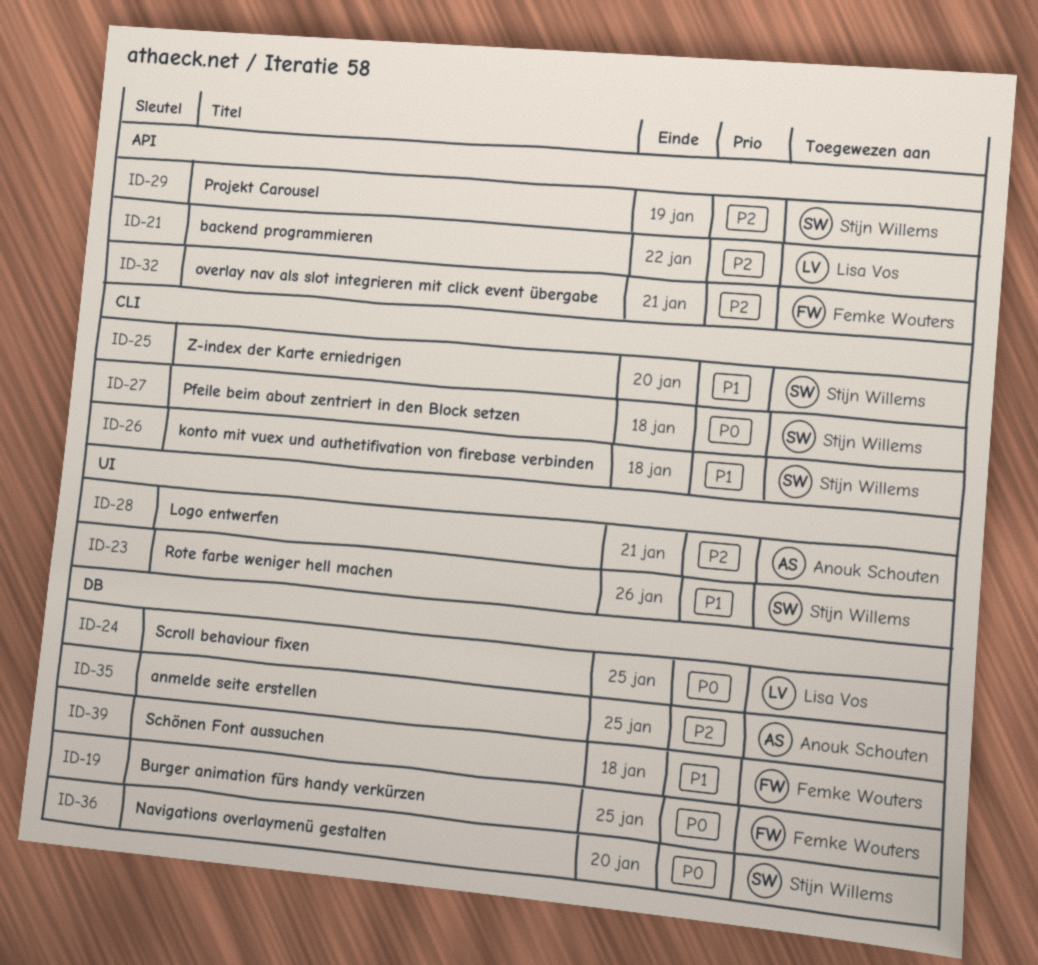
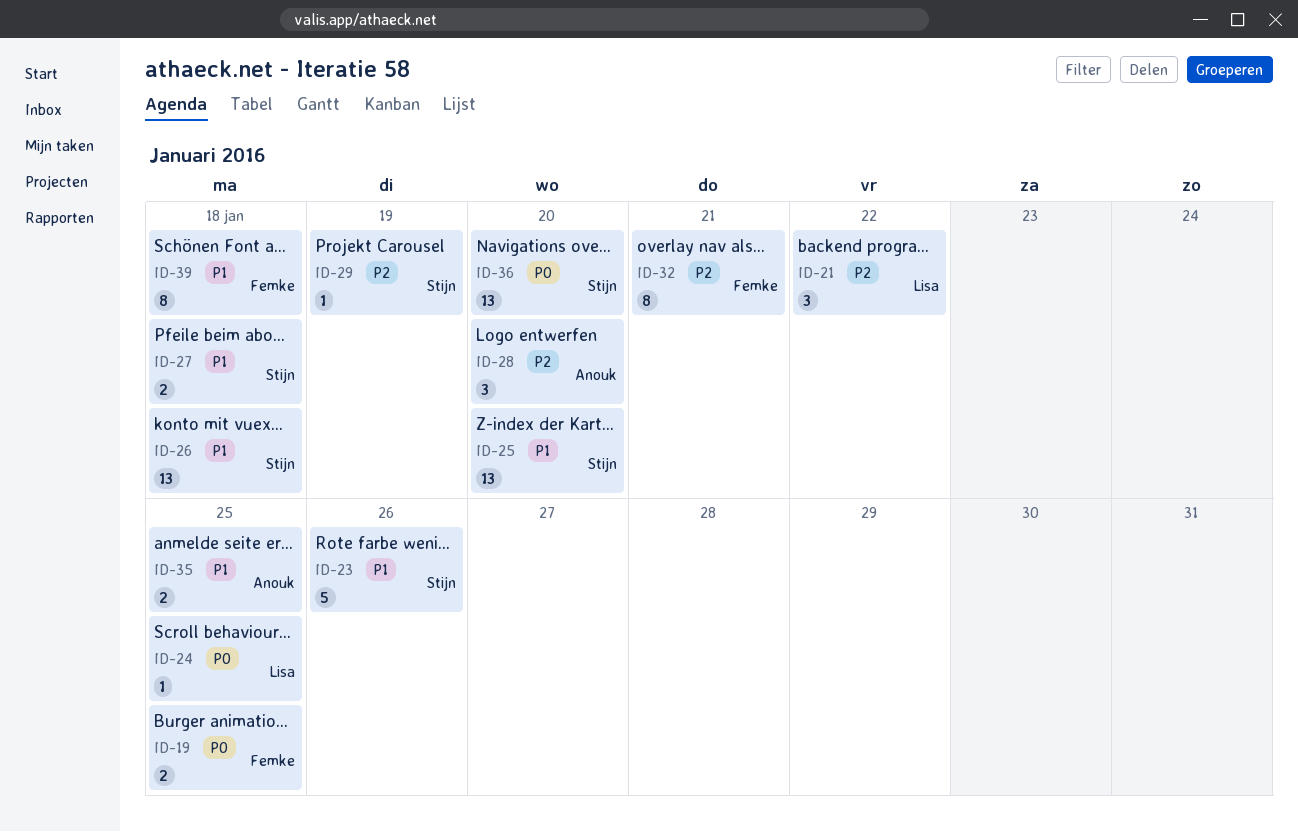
ID-27, priority: P0 -> P1
ID-28, due: Jan 21 -> Jan 20
ID-35, priority: P2 -> P1

